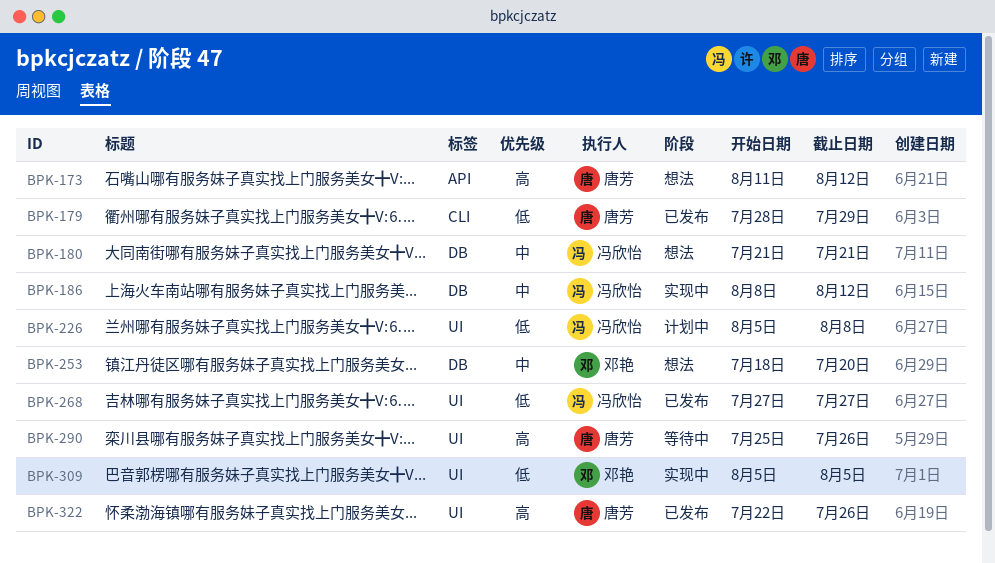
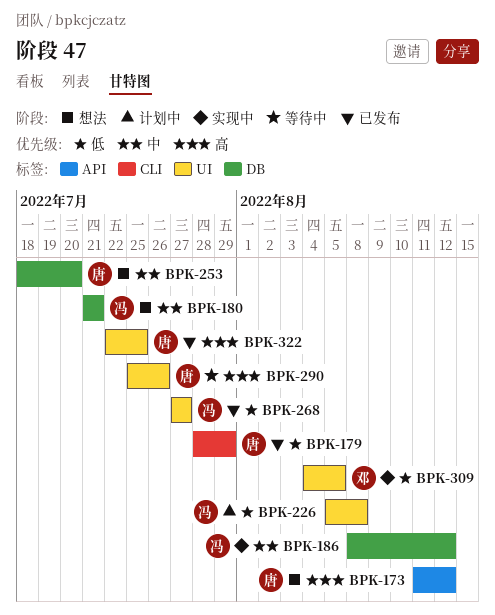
BPK-253, owner: 邓艳 -> 唐芳
BPK-309, start: Aug 5 -> Aug 4
BPK-322, due: Jul 26 -> Jul 25

